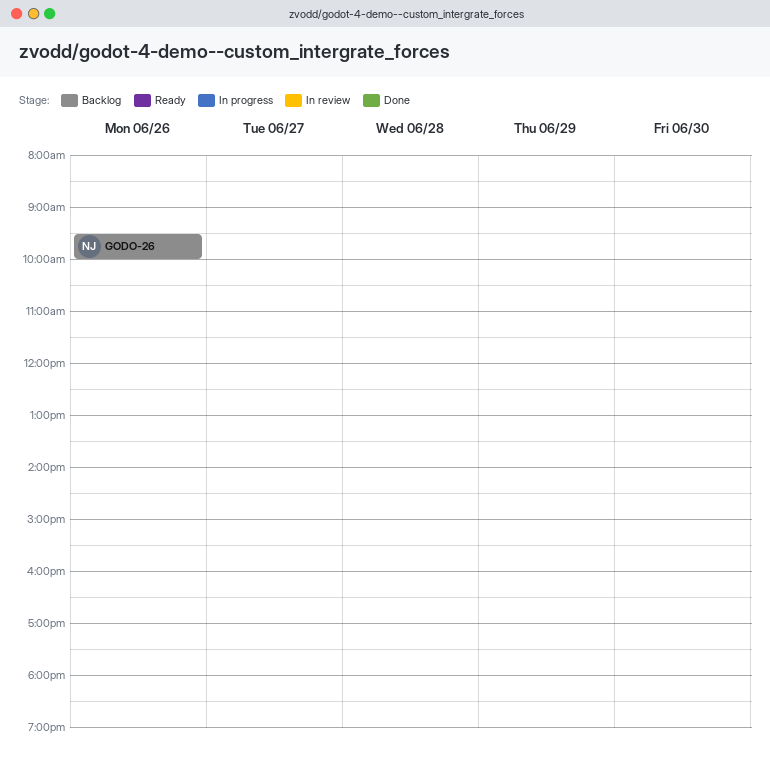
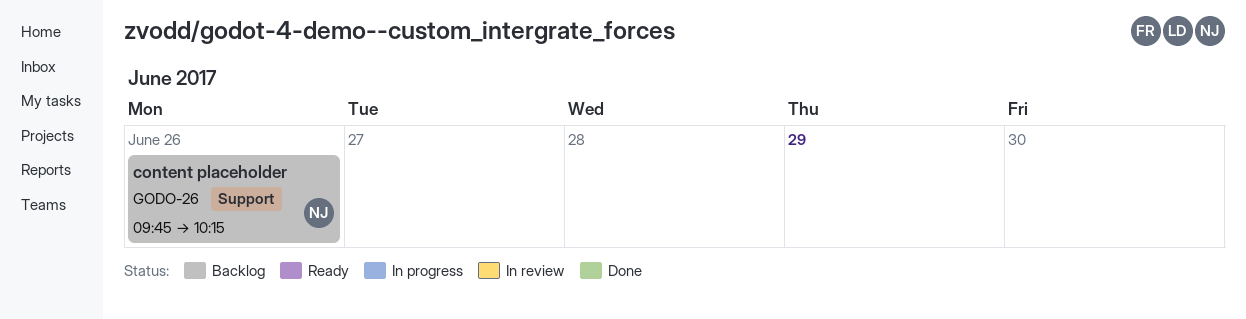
GODO-26, begins: 09:30 -> 09:45
GODO-26, ends: 10:00 -> 10:15

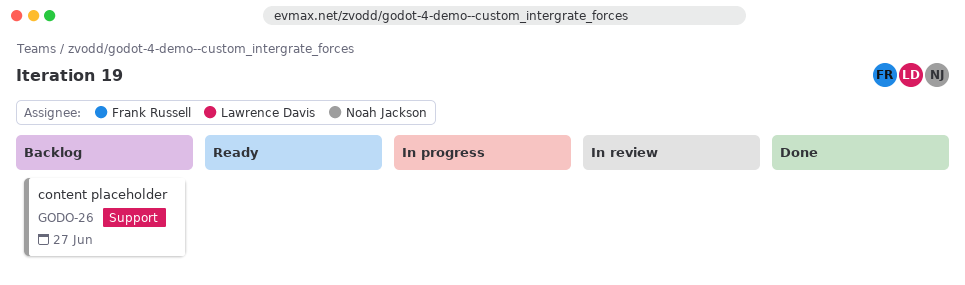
GODO-26, day: Jun 26 -> Jun 27

